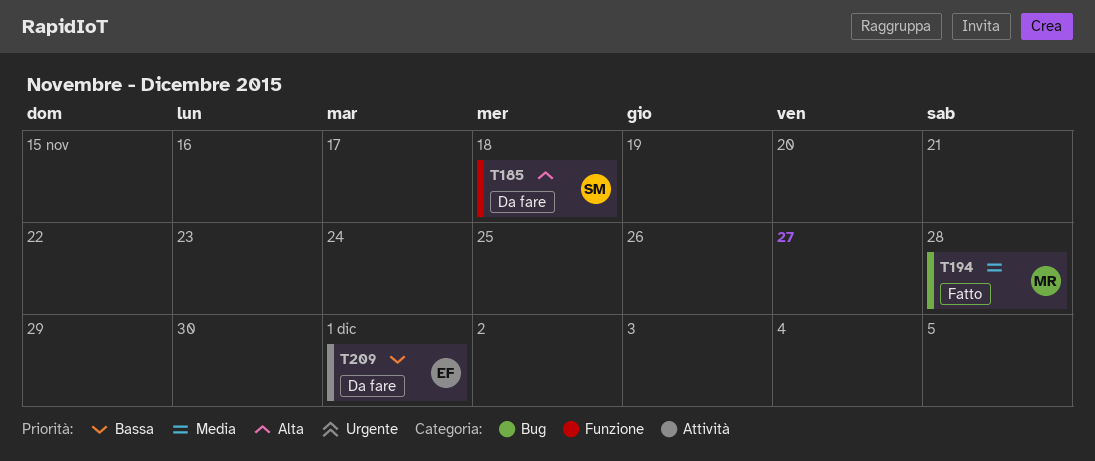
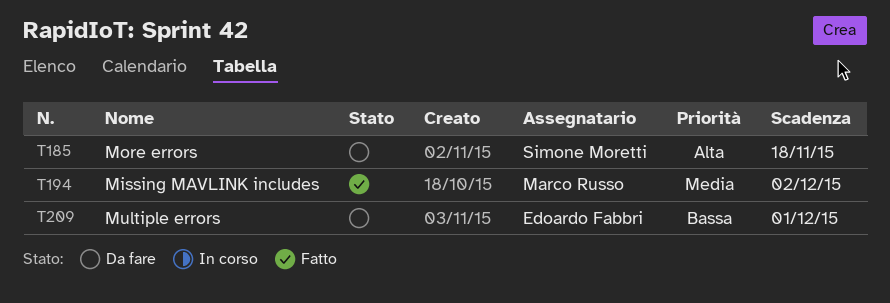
T194, due: Nov 28 -> Dec 2

